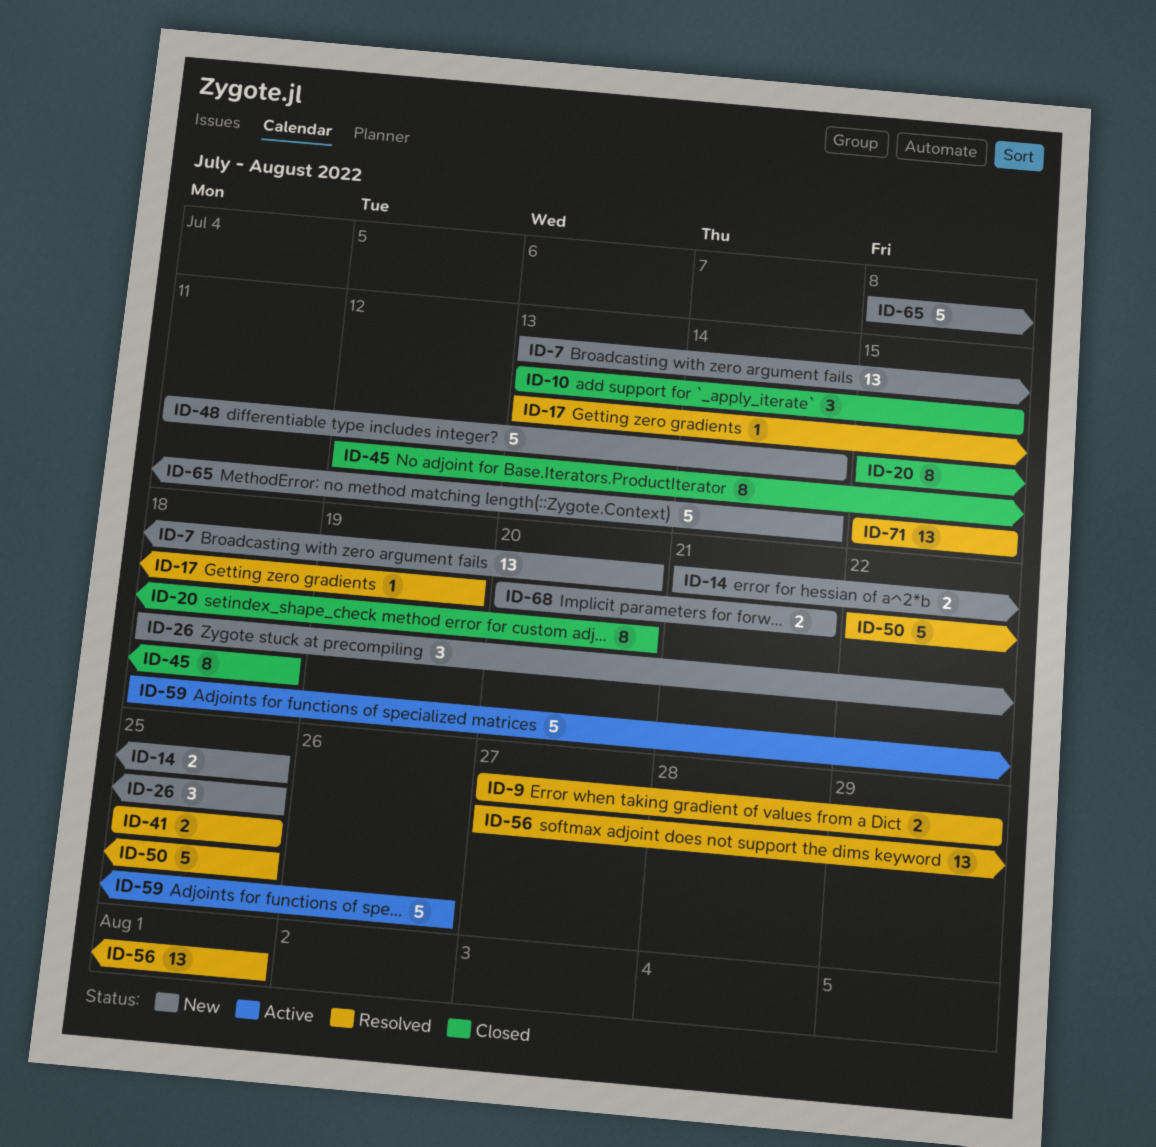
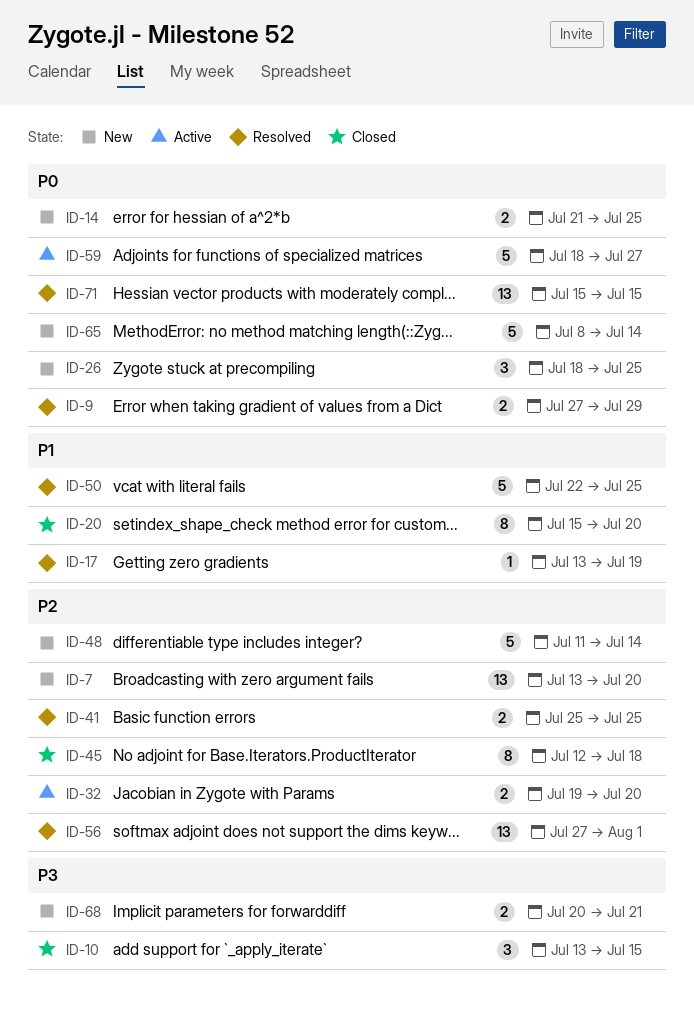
ID-32: none -> present
ID-59, due: Jul 26 -> Jul 27

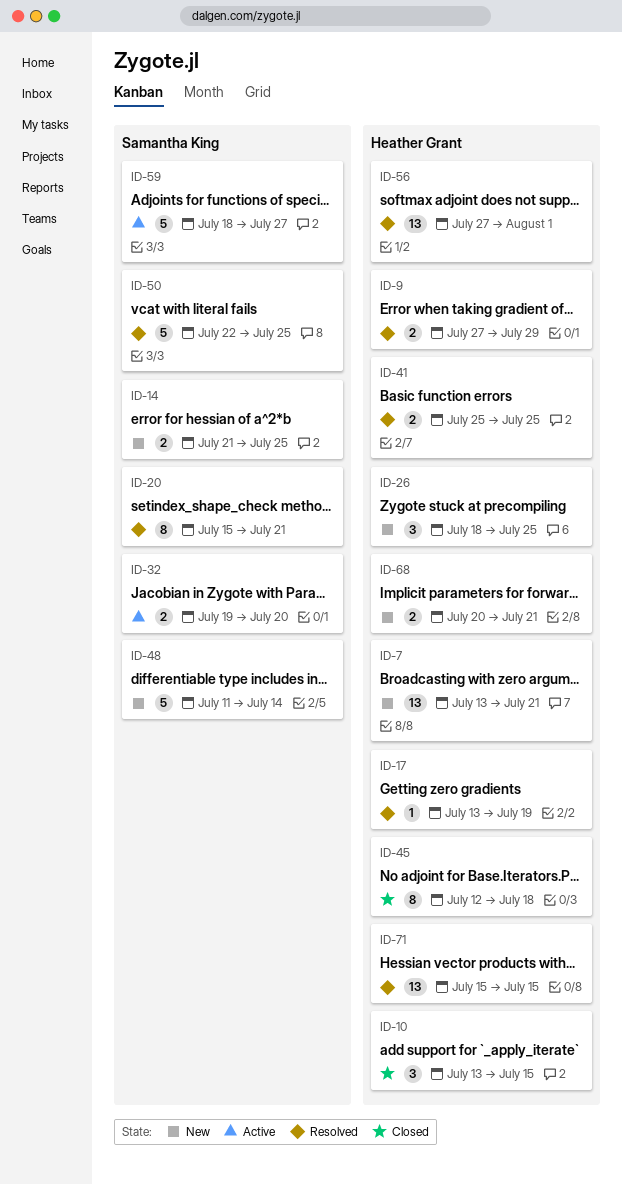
ID-7, due: Jul 20 -> Jul 21
ID-20, status: Closed -> Resolved
ID-20, due: Jul 20 -> Jul 21
ID-65: present -> none

